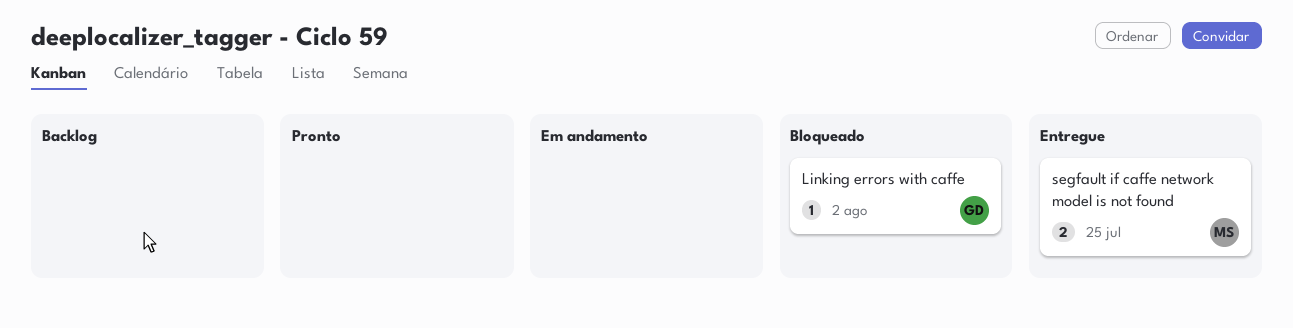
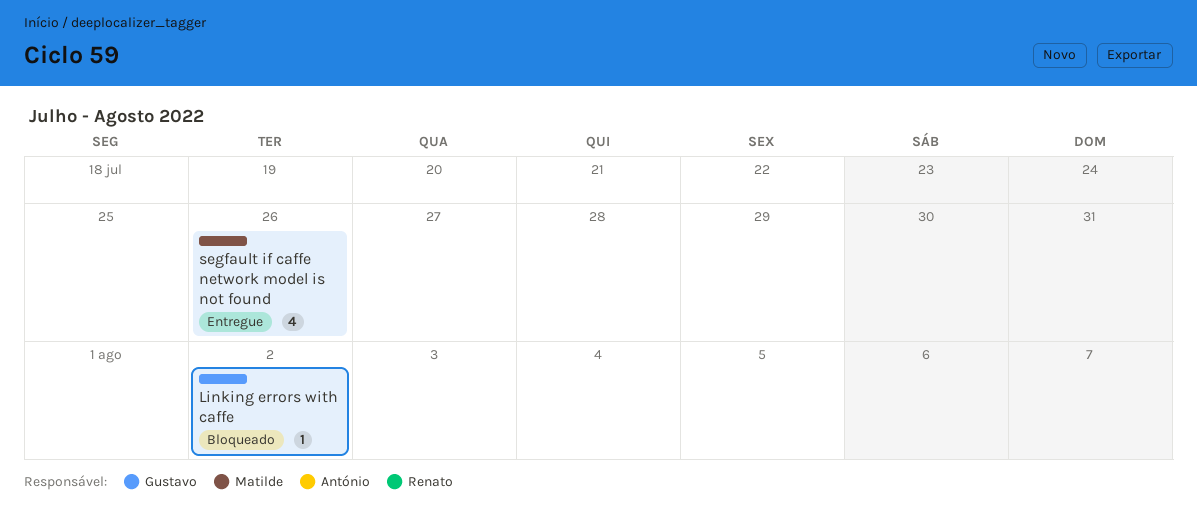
segfault if caffe network model is not found, estimate: 2 -> 4
segfault if caffe network model is not found, due: Jul 25 -> Jul 26

